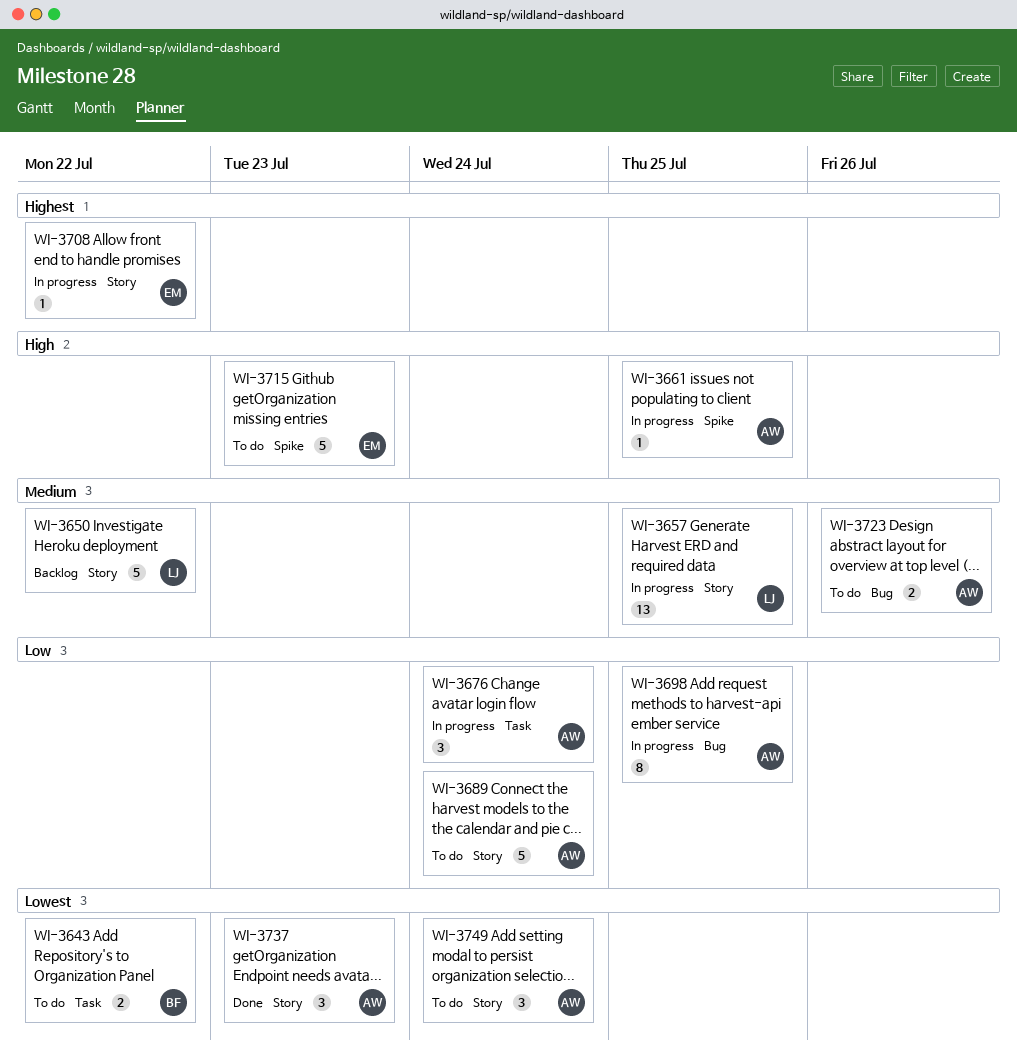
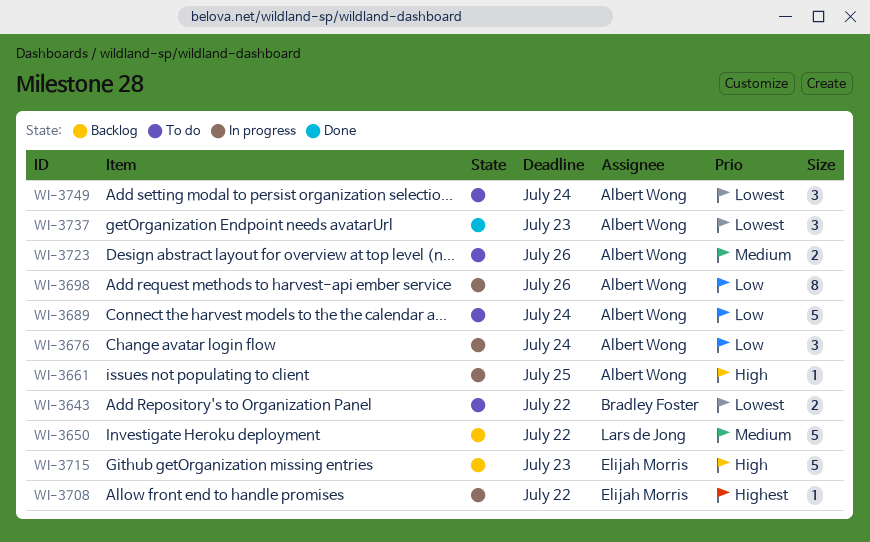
WI-3657: present -> none
WI-3698, due: Jul 25 -> Jul 26
WI-3715, status: To do -> Backlog

